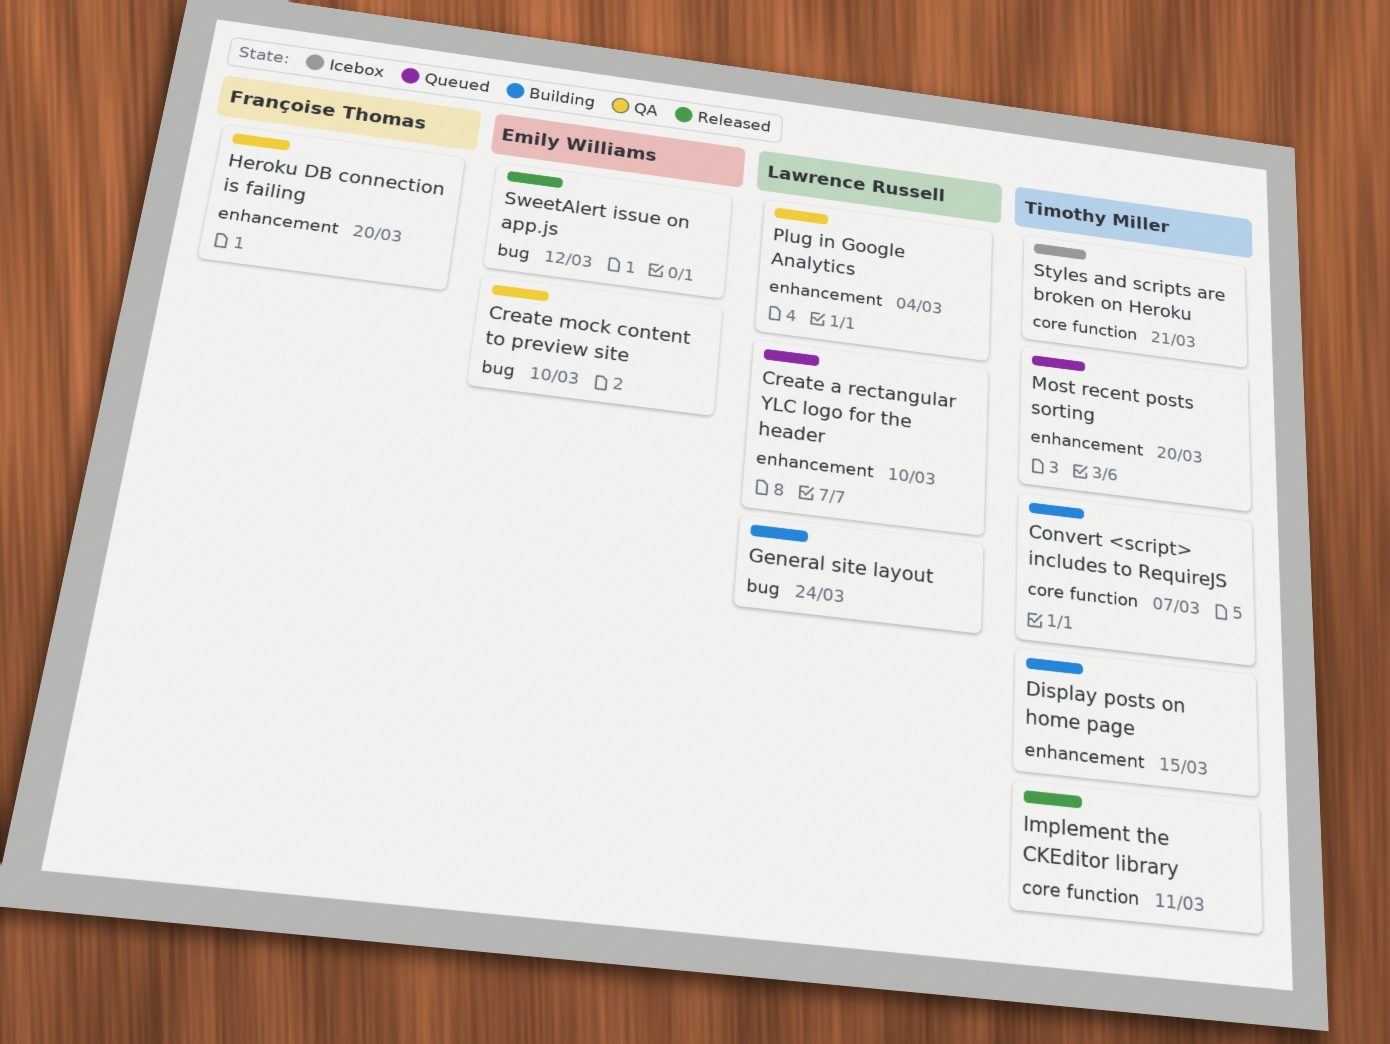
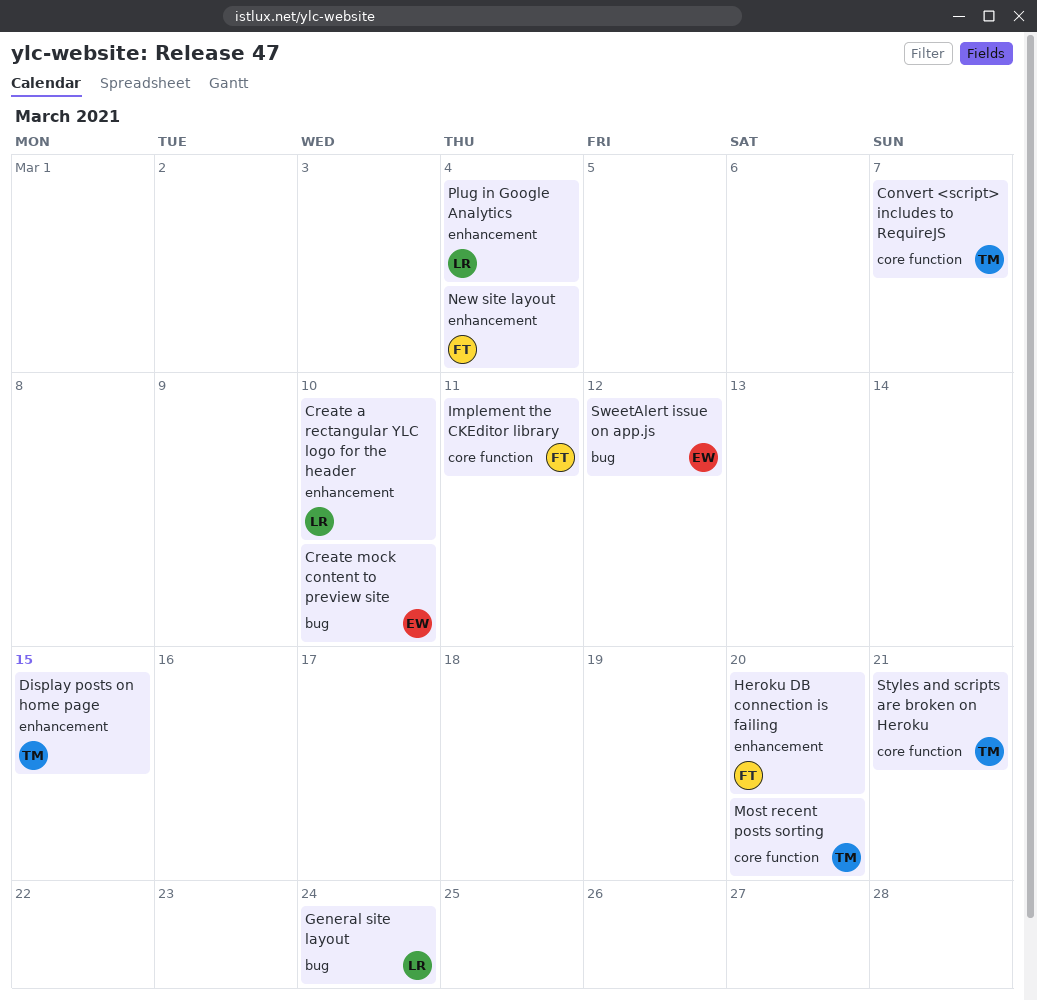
Implement the CKEditor library, owner: Timothy Miller -> Françoise Thomas
Most recent posts sorting, label: enhancement -> core function
New site layout: none -> present

